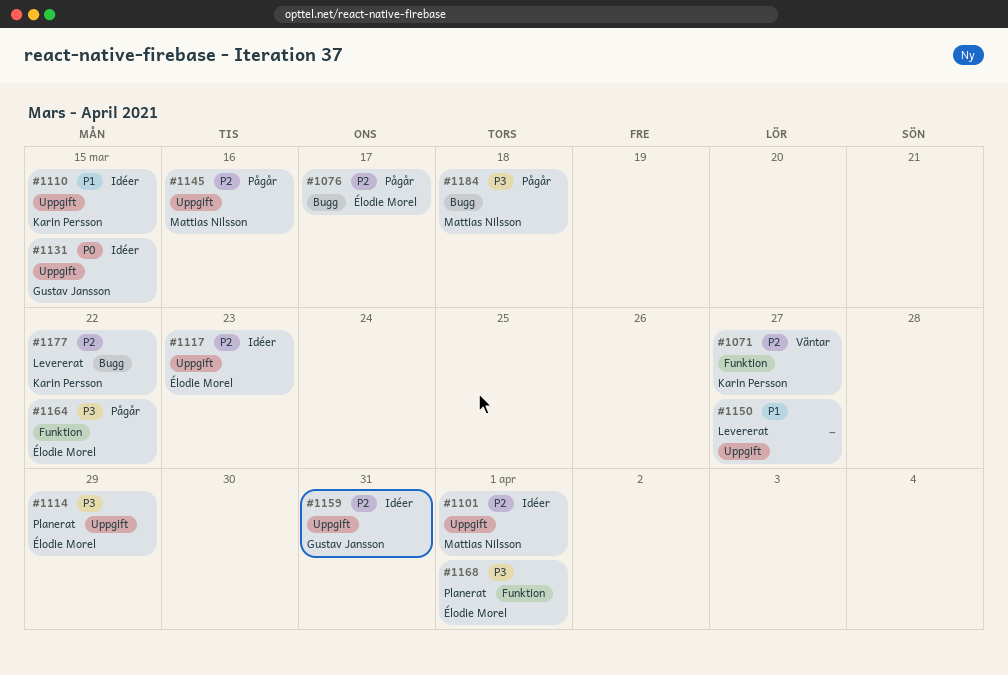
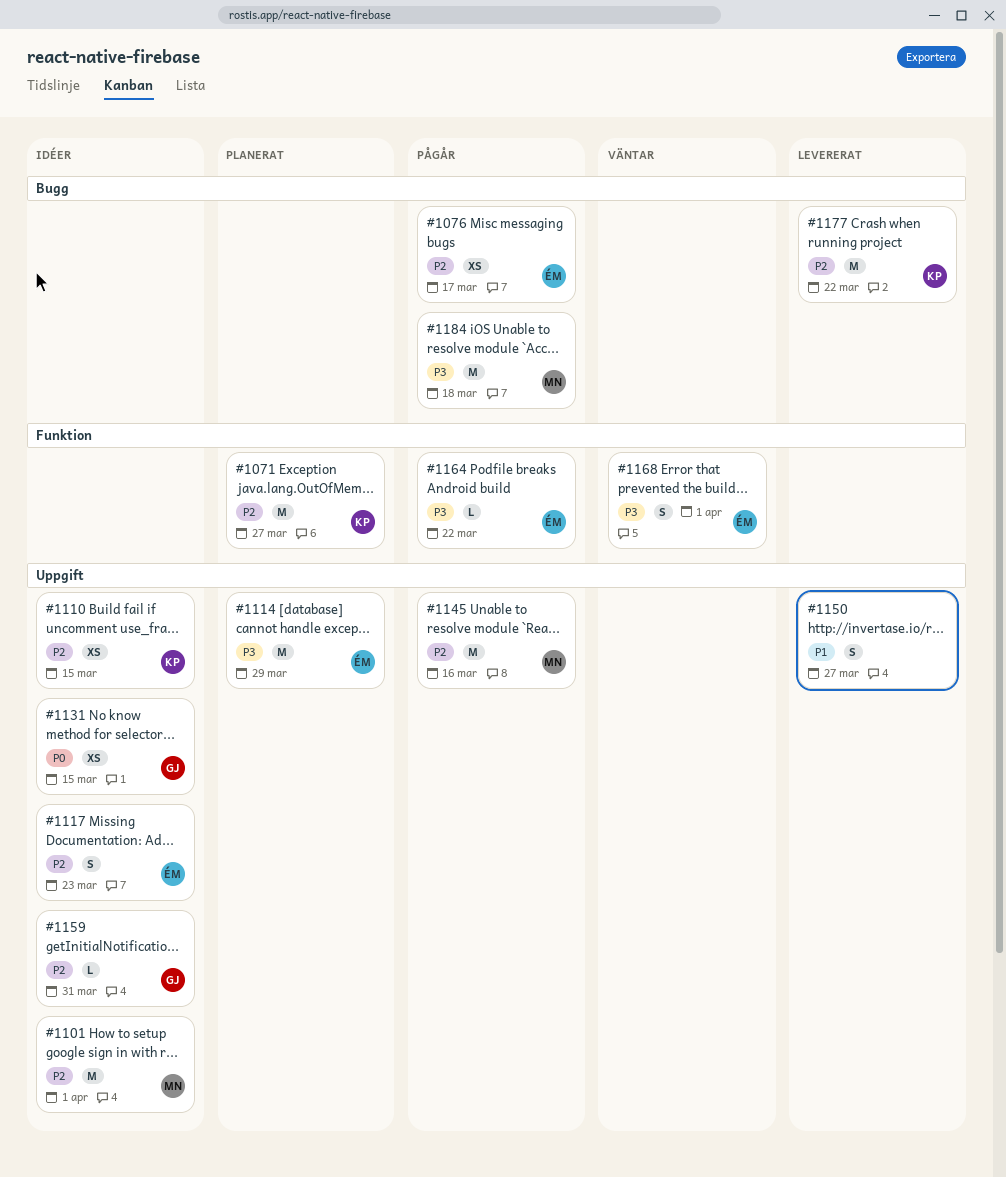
#1071, status: Väntar -> Planerat
#1110, priority: P1 -> P2
#1168, status: Planerat -> Väntar

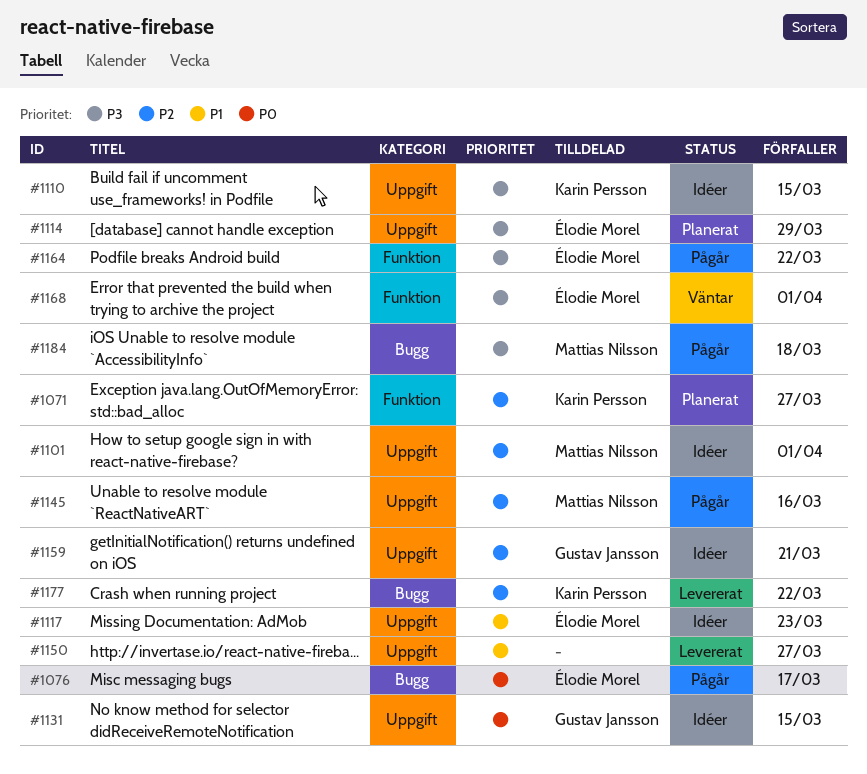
#1076, priority: P2 -> P0
#1110, priority: P2 -> P3
#1117, priority: P2 -> P1
#1159, due: Mar 31 -> Mar 21

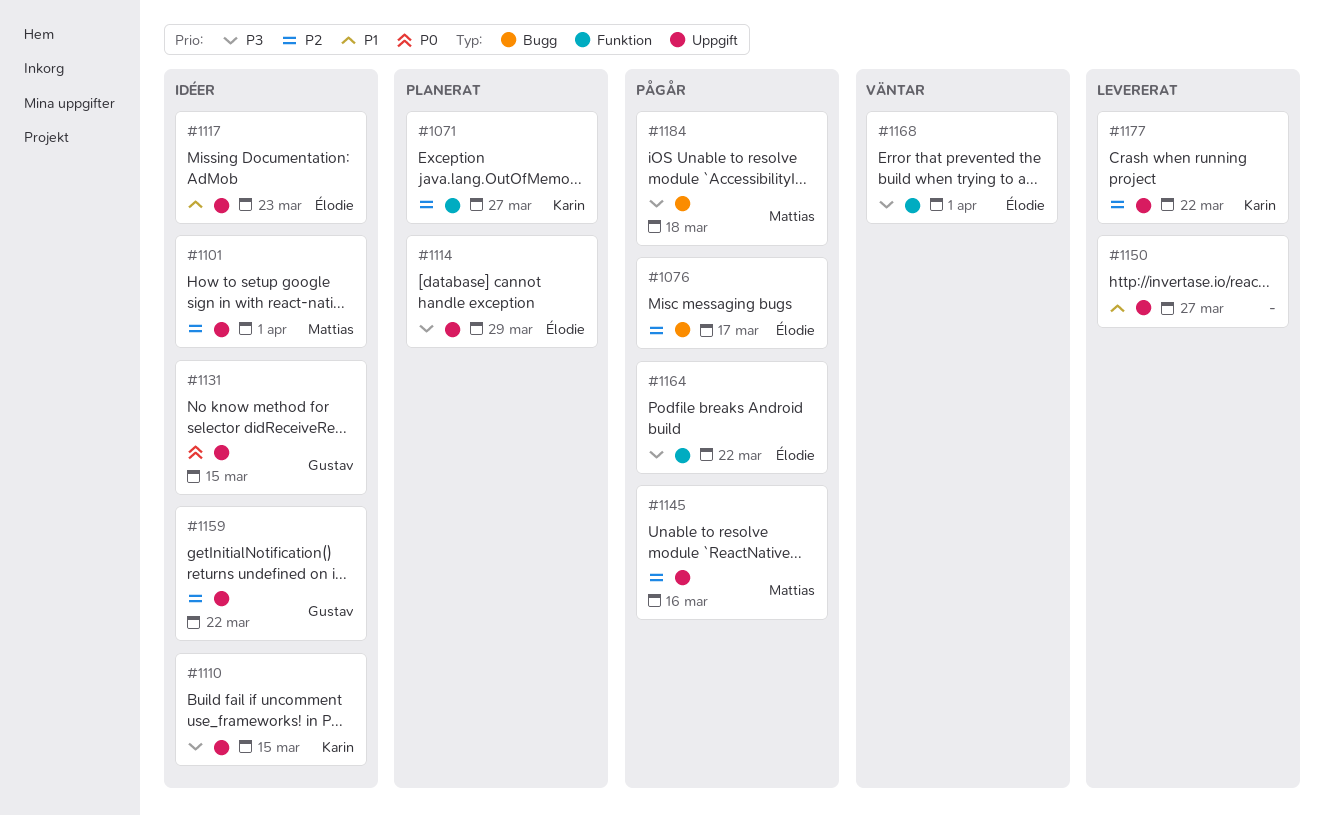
#1076, priority: P0 -> P2
#1159, due: Mar 21 -> Mar 22
#1177, label: Bugg -> Uppgift

